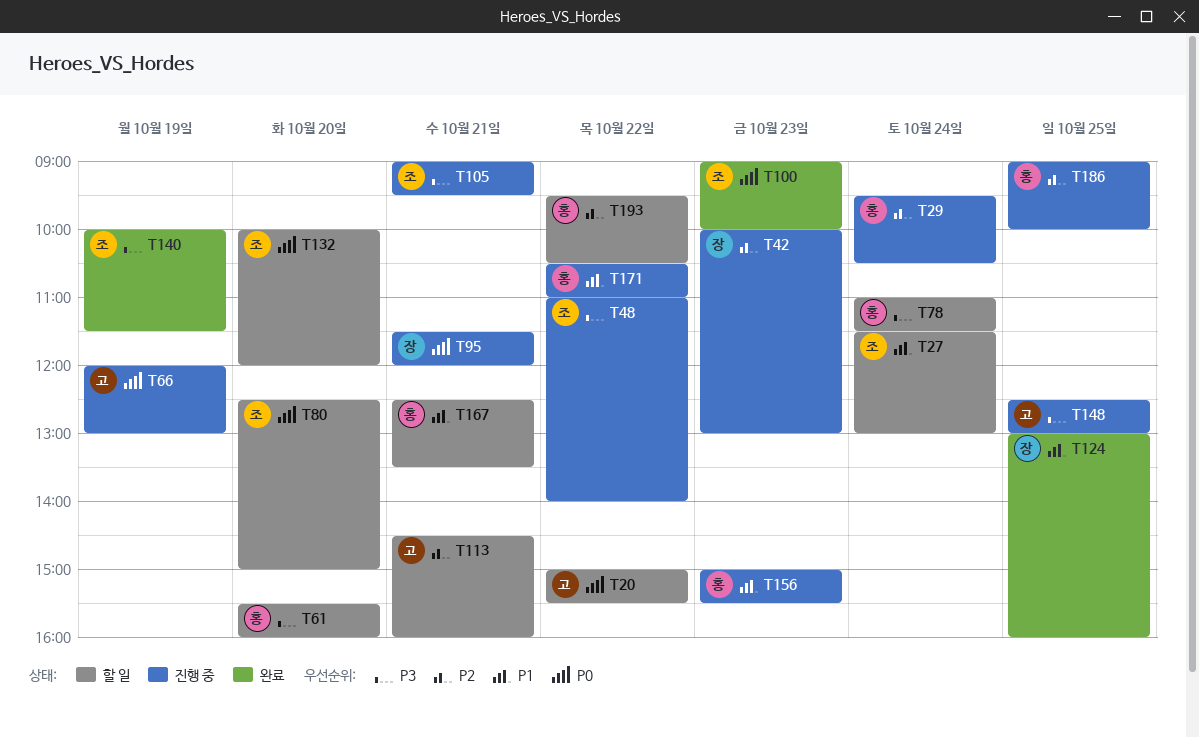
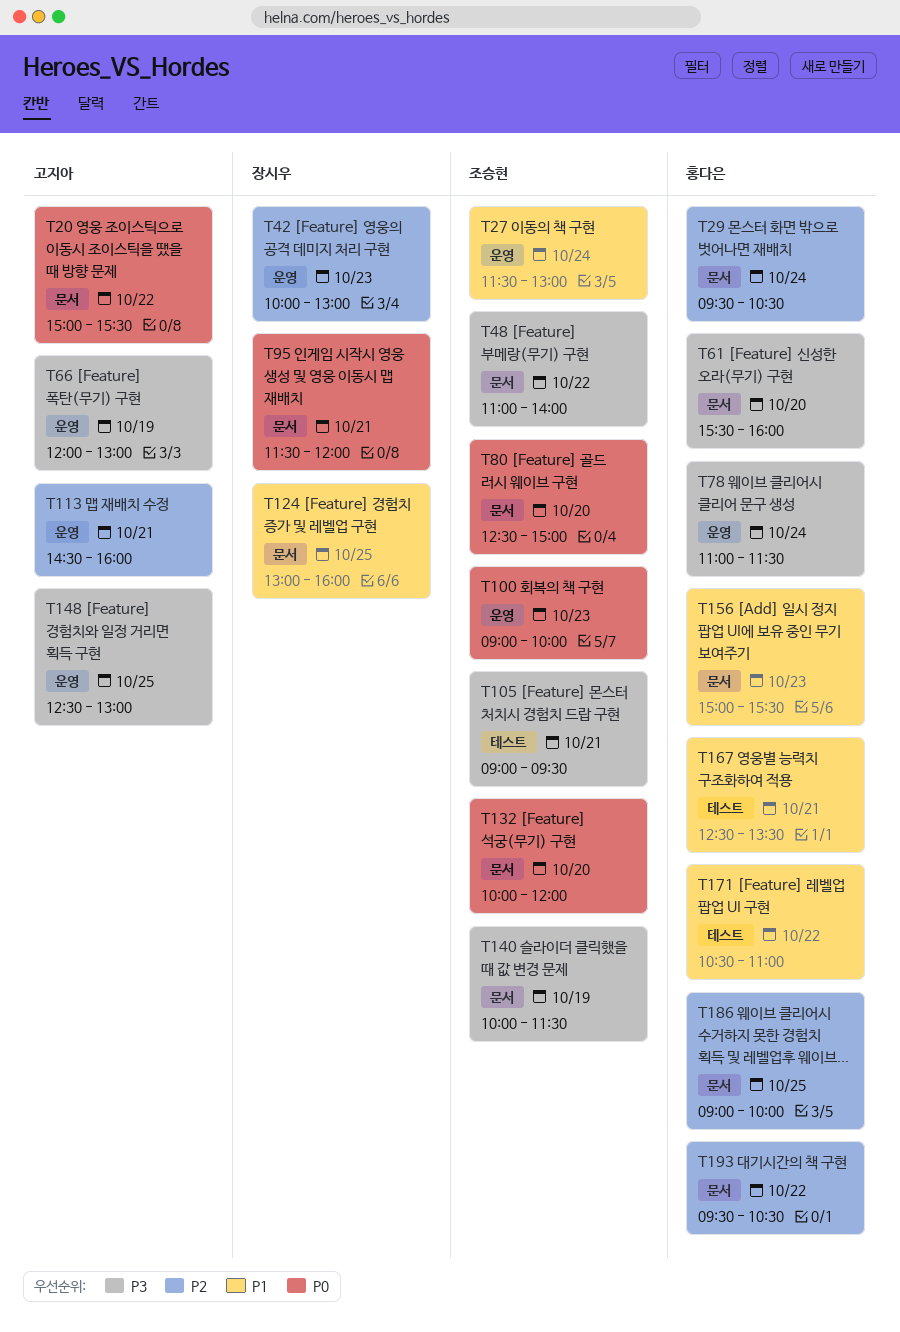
T66, priority: P0 -> P3

